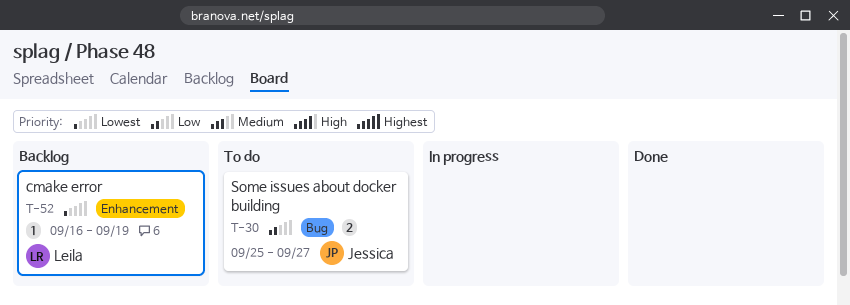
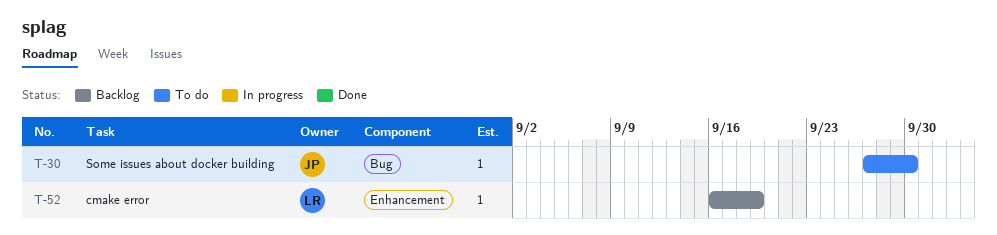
T-30, estimate: 2 -> 1
T-30, start: Sep 25 -> Sep 27
T-30, due: Sep 27 -> Sep 30

